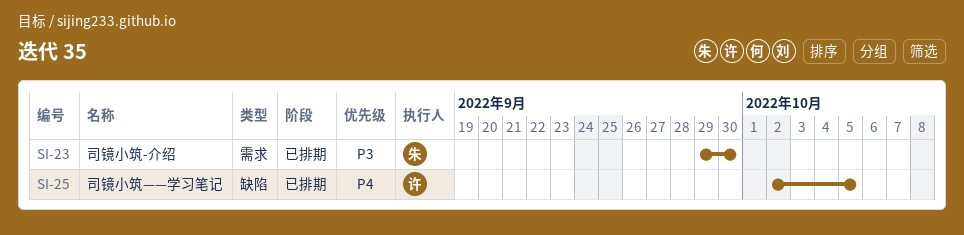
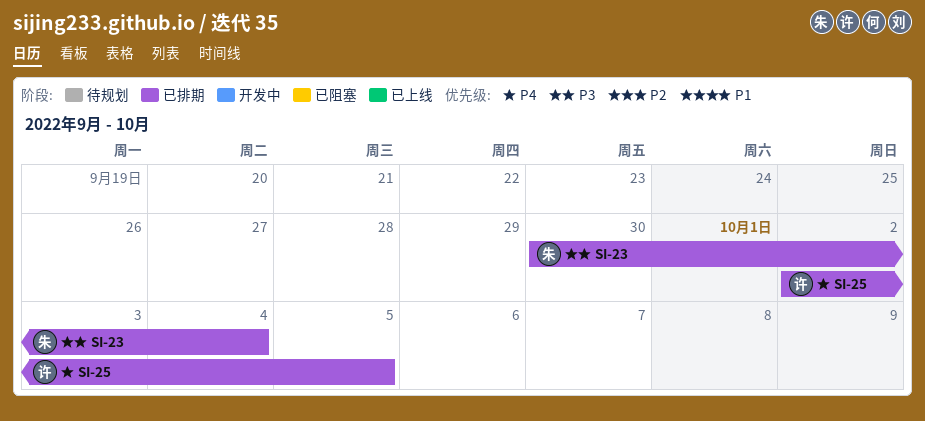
SI-23, start: Sep 29 -> Sep 30
SI-23, due: Sep 30 -> Oct 4

